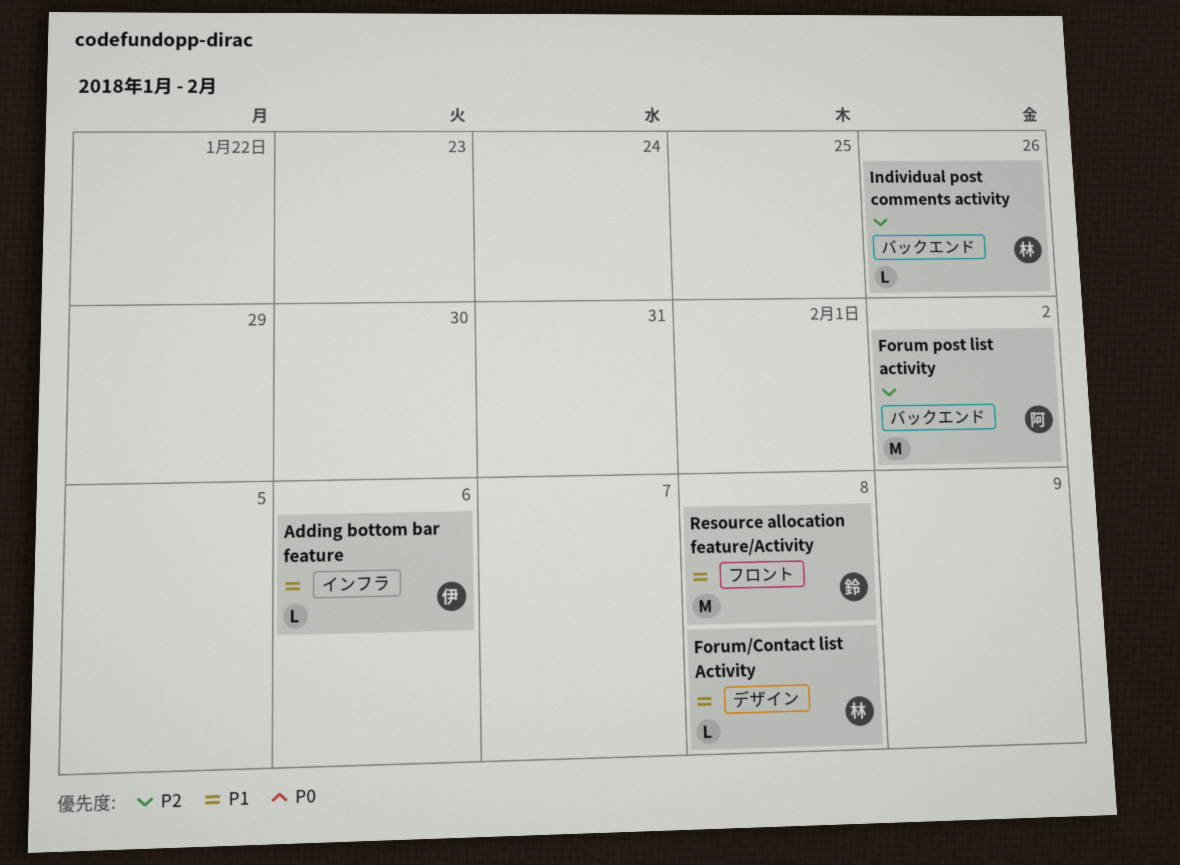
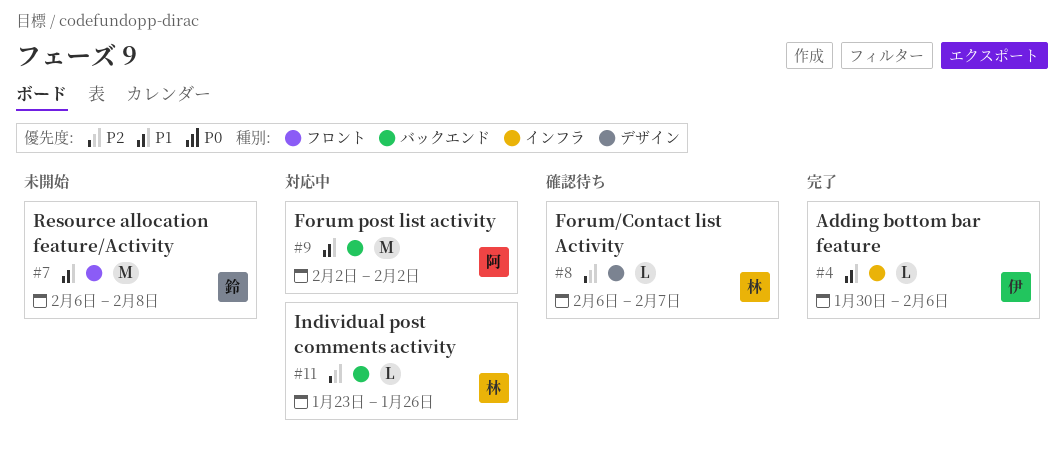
Forum post list activity, priority: P2 -> P1
Forum/Contact list Activity, priority: P1 -> P2
Forum/Contact list Activity, due: Feb 8 -> Feb 7

